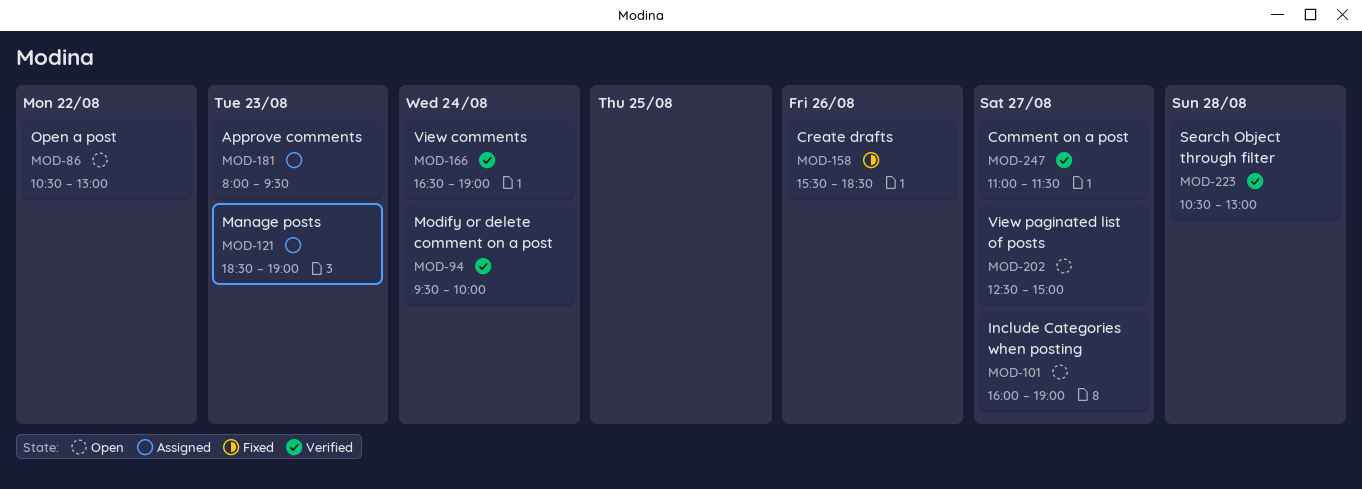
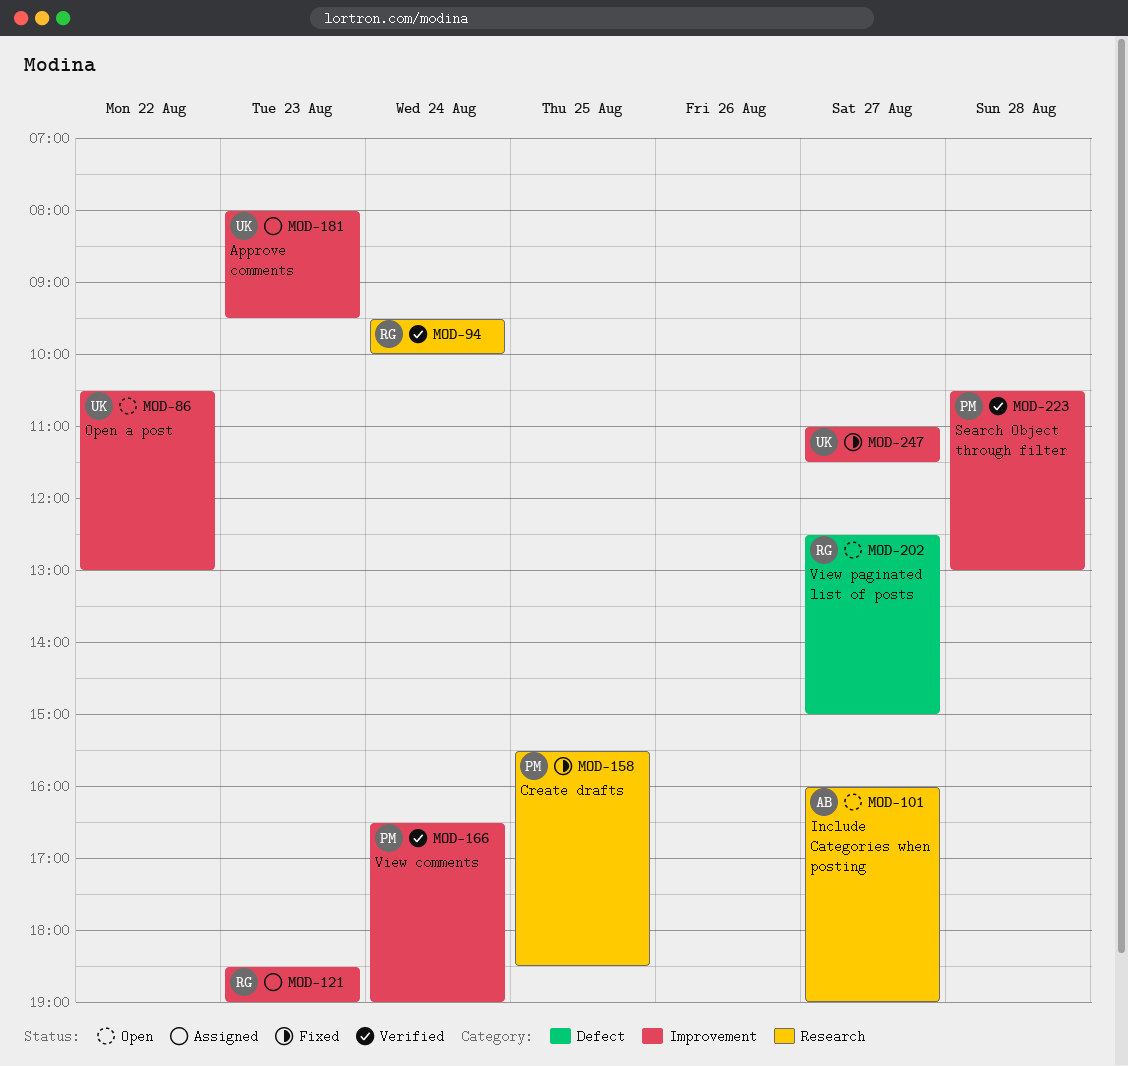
MOD-158, day: Aug 26 -> Aug 25
MOD-247, status: Verified -> Fixed

